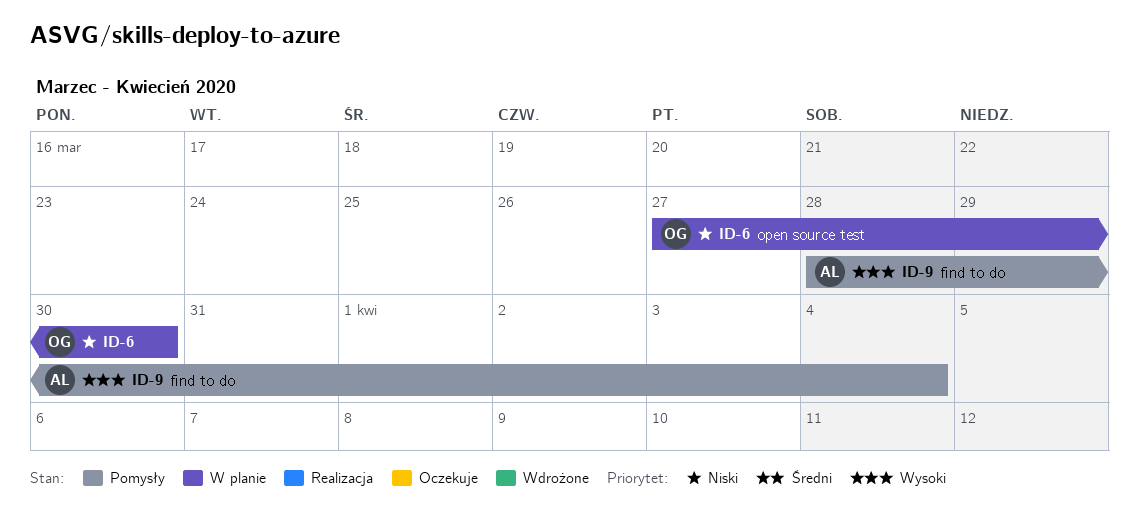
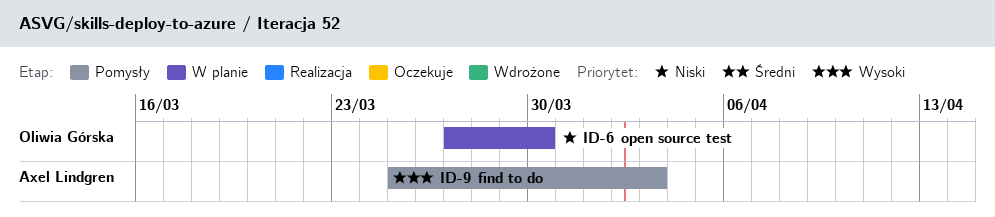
ID-9, start: Mar 28 -> Mar 25
ID-9, due: Apr 4 -> Apr 3

